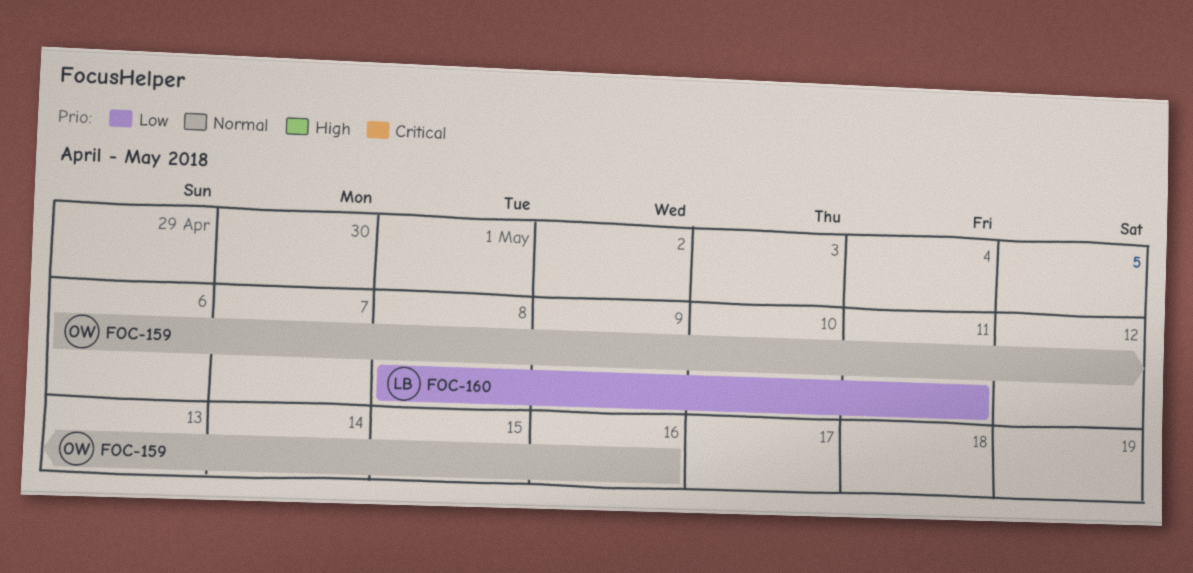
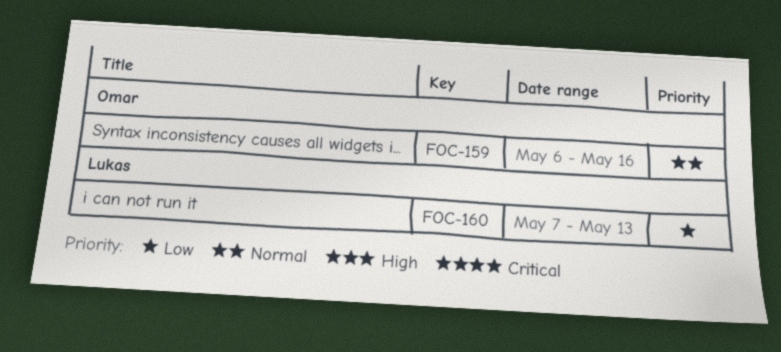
FOC-160, start: May 8 -> May 7
FOC-160, due: May 11 -> May 13

